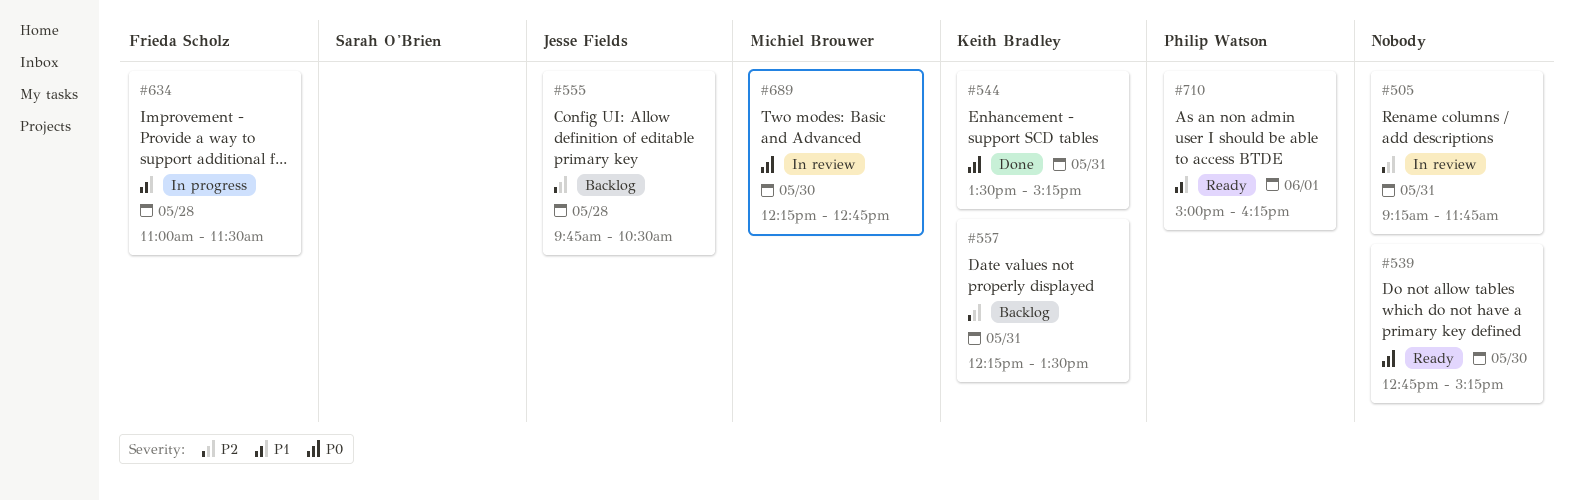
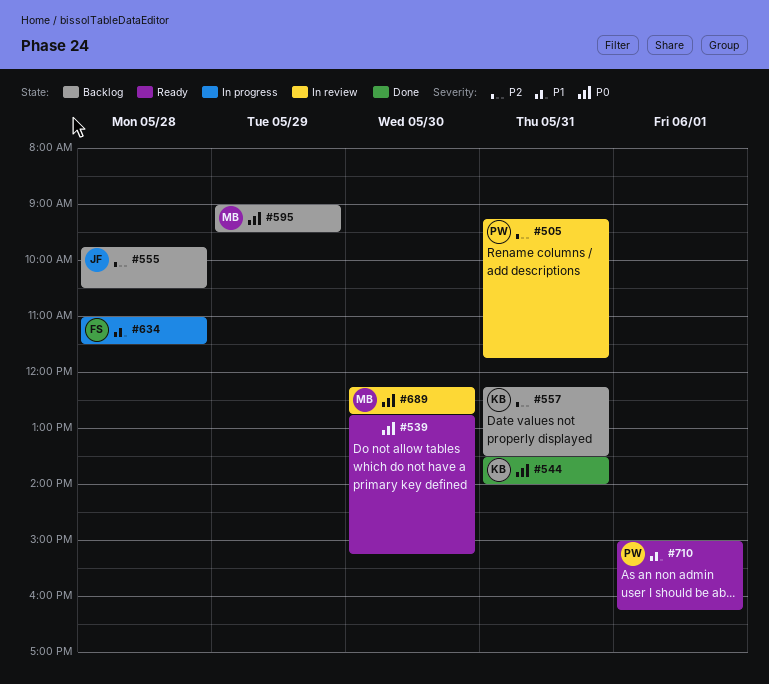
#505, owner: none -> Philip Watson
#544, ends: 15:15 -> 14:00
#595: none -> present

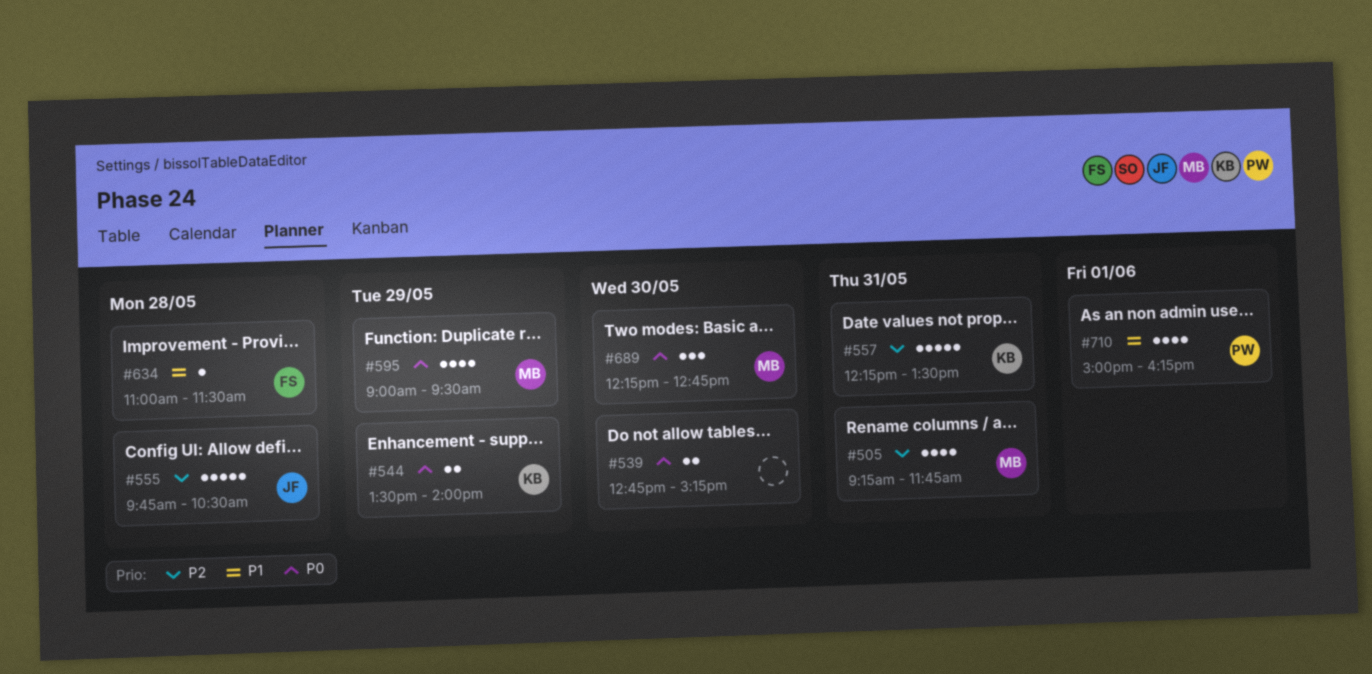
#505, owner: PW -> MB
#544, day: May 31 -> May 29

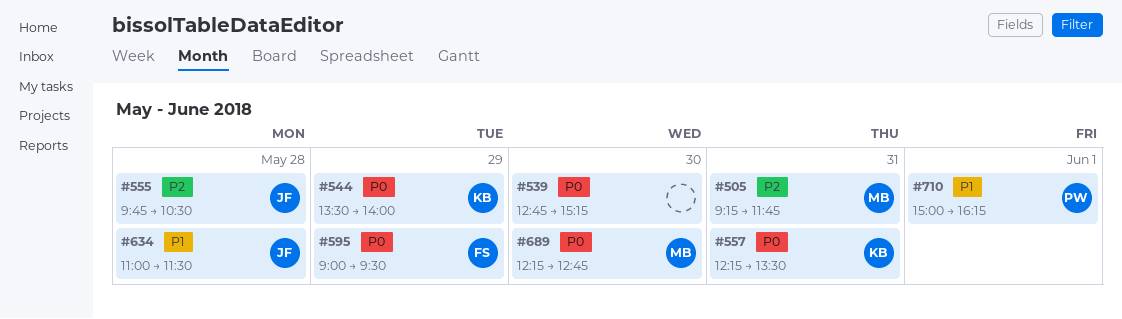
#557, priority: P2 -> P0
#595, owner: MB -> FS
#634, owner: FS -> JF

